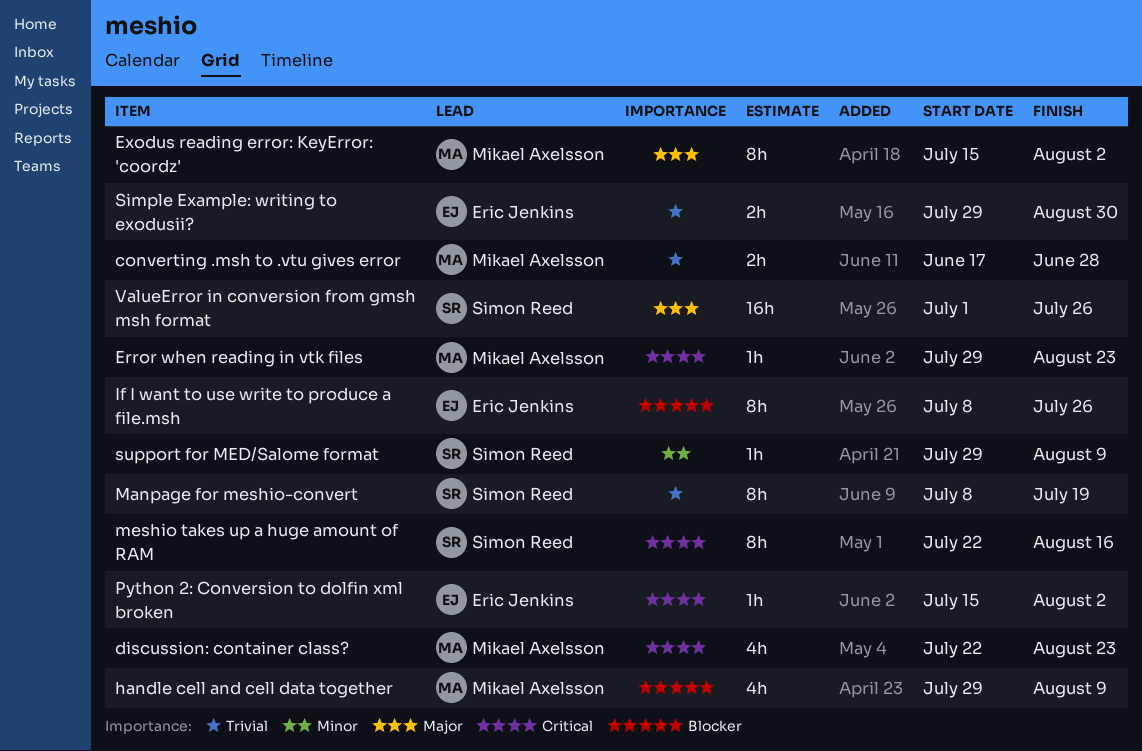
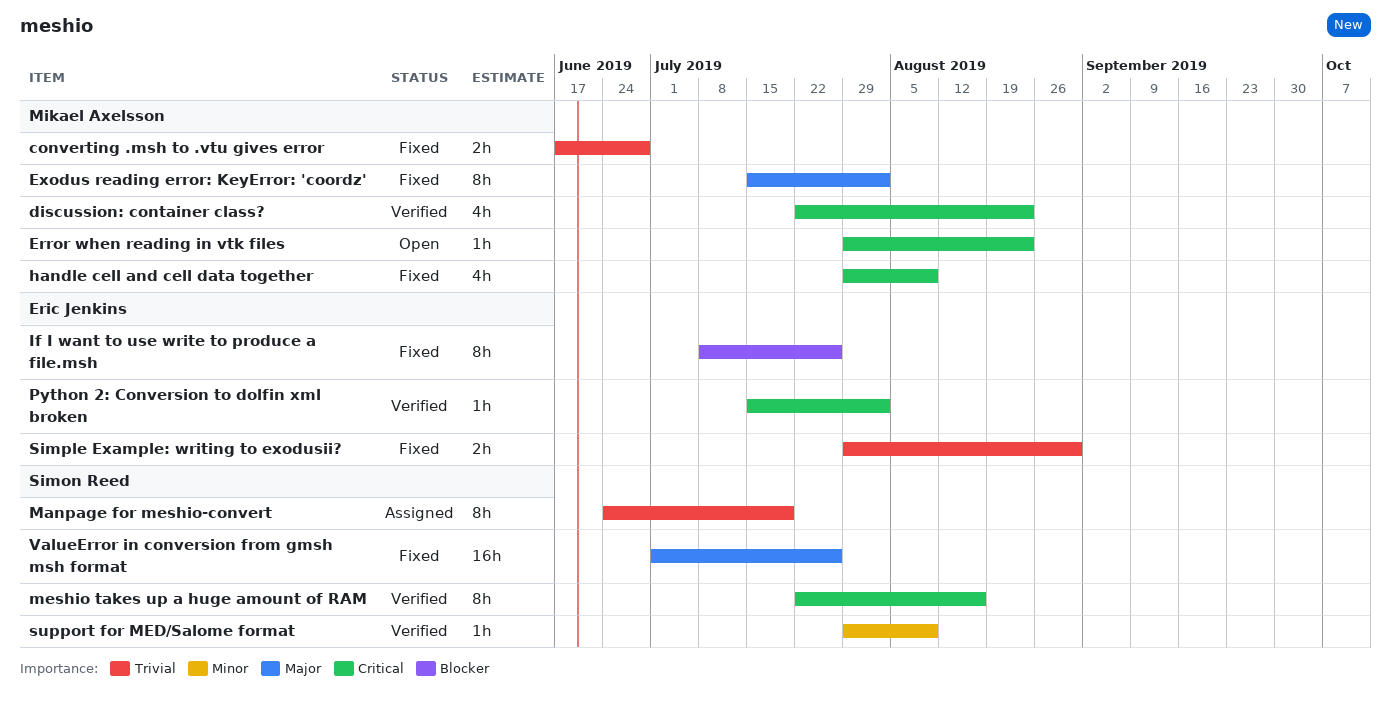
handle cell and cell data together, priority: Blocker -> Critical
Manpage for meshio-convert, start: Jul 8 -> Jun 24

